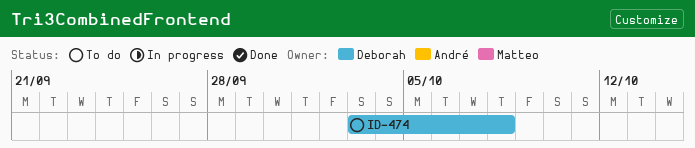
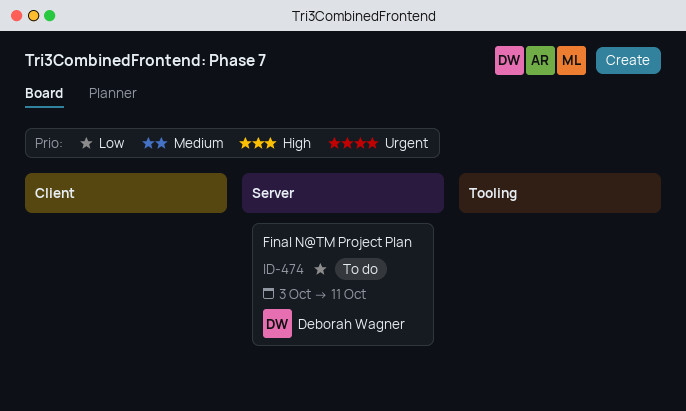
ID-474, due: Oct 8 -> Oct 11

